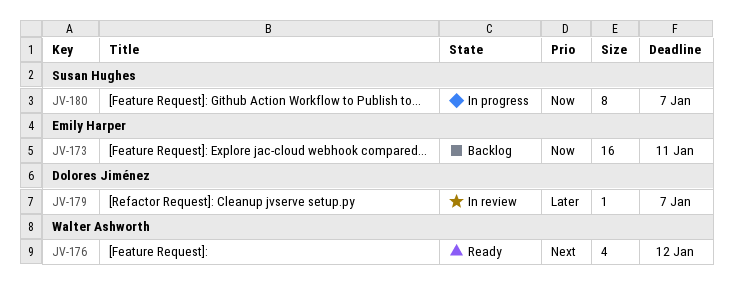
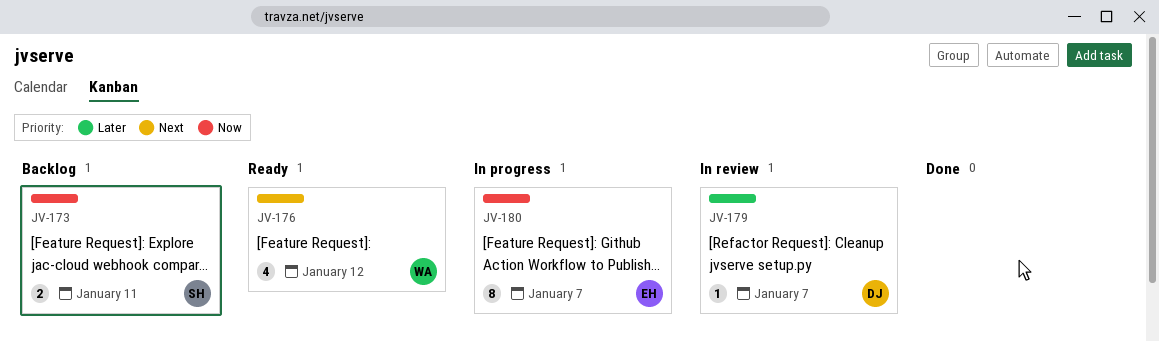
JV-173, owner: Emily Harper -> Susan Hughes
JV-173, estimate: 16 -> 2
JV-180, owner: Susan Hughes -> Emily Harper

